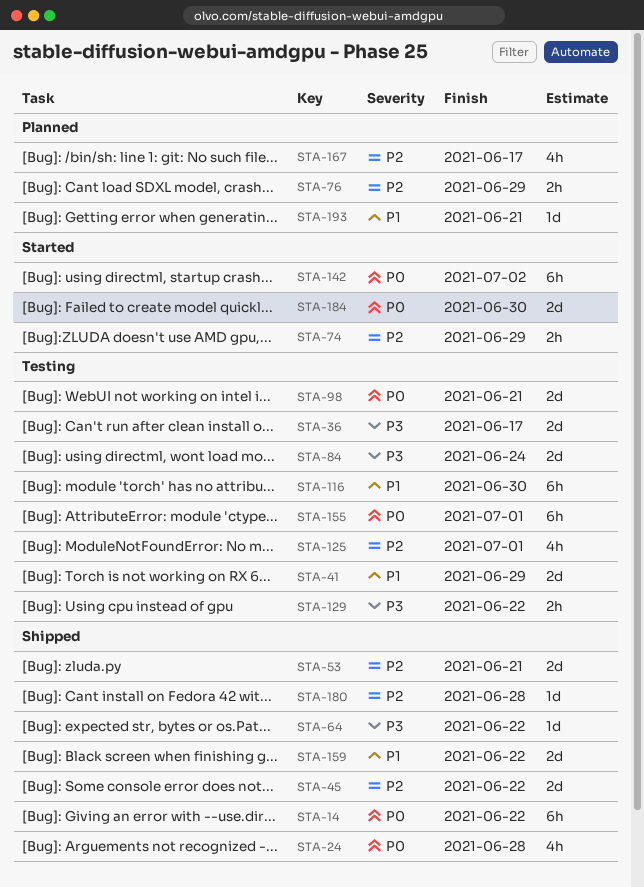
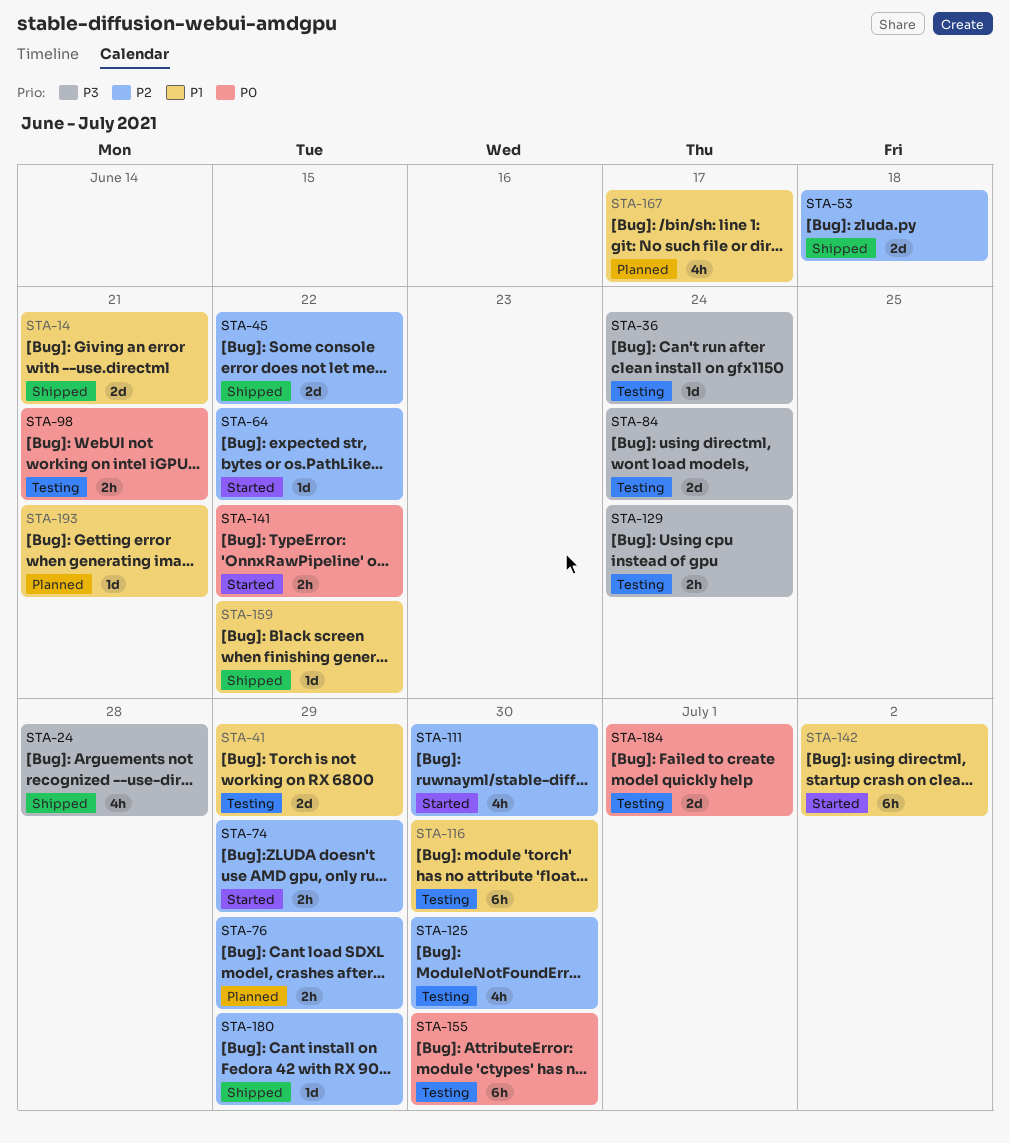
STA-14, priority: P0 -> P1
STA-14, estimate: 6h -> 2d
STA-14, due: Jun 22 -> Jun 21
STA-24, priority: P0 -> P3
STA-36, estimate: 2d -> 1d
STA-36, due: Jun 17 -> Jun 24
STA-53, due: Jun 21 -> Jun 18
STA-64, status: Shipped -> Started
STA-64, priority: P3 -> P2
STA-98, estimate: 2d -> 2h
STA-111: none -> present
STA-125, due: Jul 1 -> Jun 30
STA-129, due: Jun 22 -> Jun 24
STA-141: none -> present
STA-142, priority: P0 -> P1
STA-155, due: Jul 1 -> Jun 30
STA-159, estimate: 2d -> 1d
STA-167, priority: P2 -> P1
STA-180, due: Jun 28 -> Jun 29
STA-184, status: Started -> Testing
STA-184, due: Jun 30 -> Jul 1

